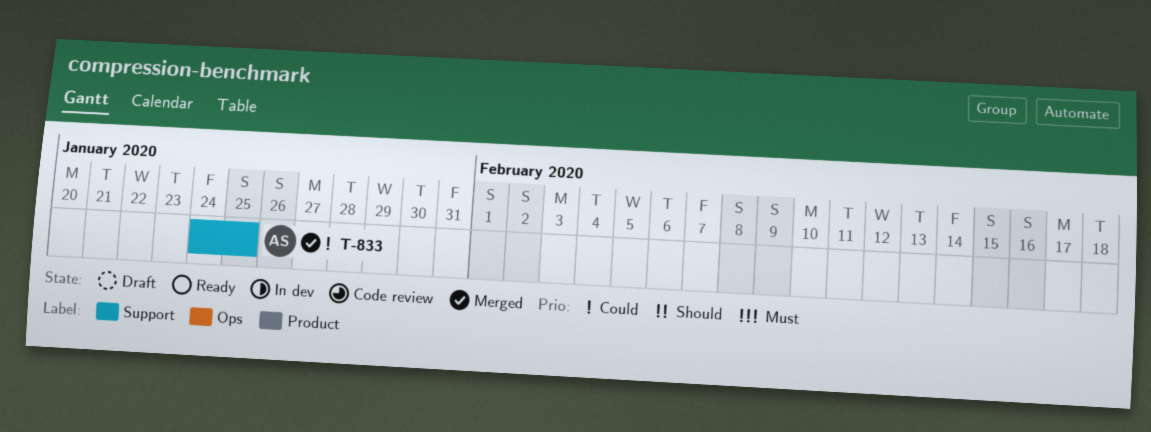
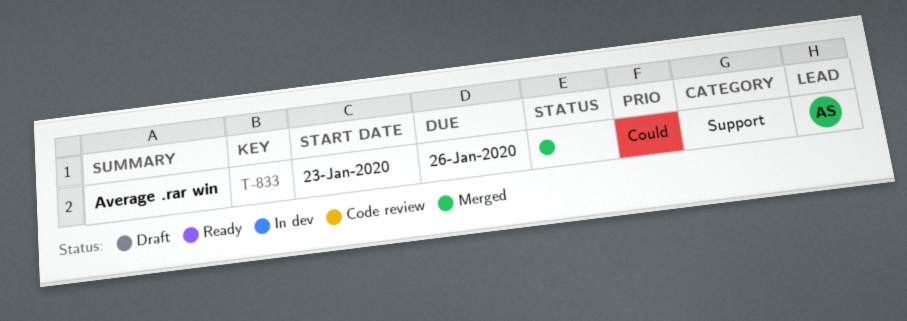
T-833, start: Jan 24 -> Jan 23
T-833, due: Jan 25 -> Jan 26

